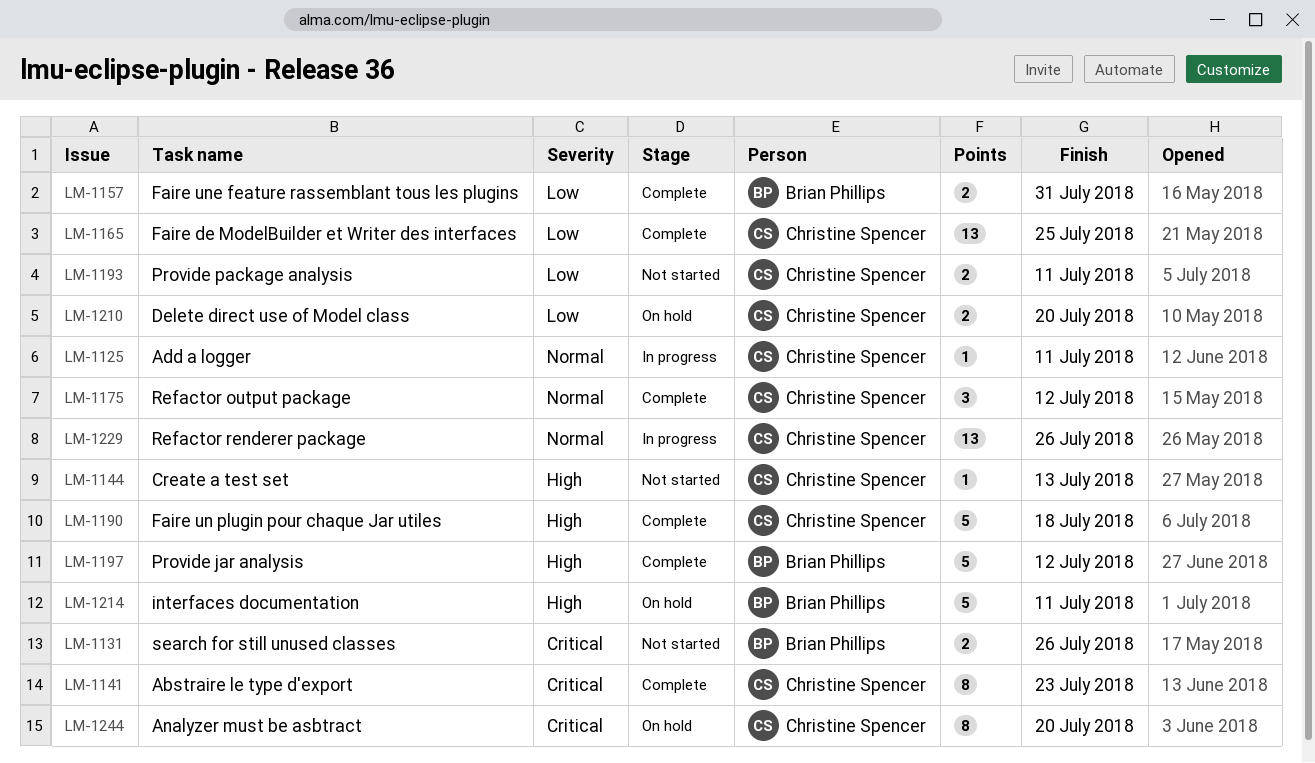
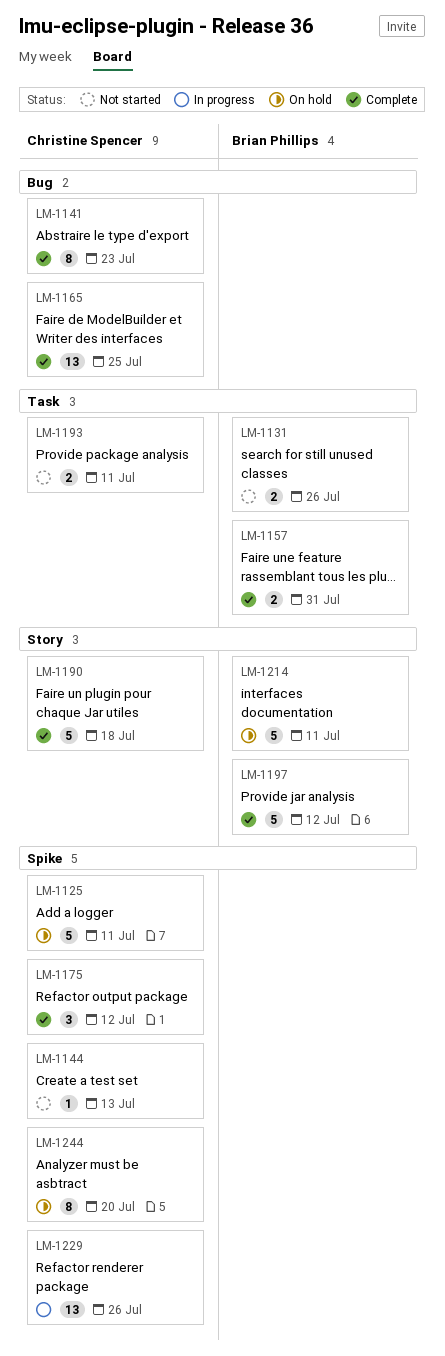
LM-1125, status: In progress -> On hold
LM-1125, estimate: 1 -> 5
LM-1210: present -> none

